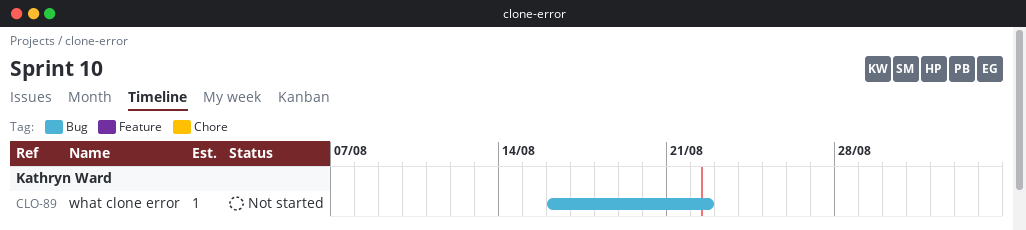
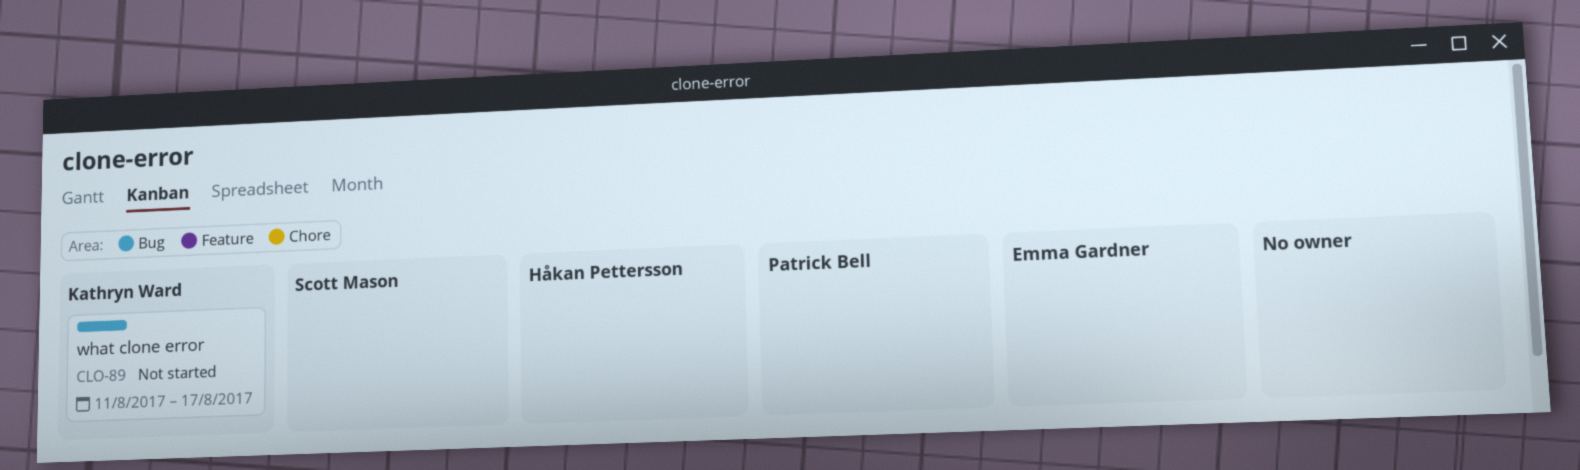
CLO-89, start: Aug 16 -> Aug 11
CLO-89, due: Aug 22 -> Aug 17

